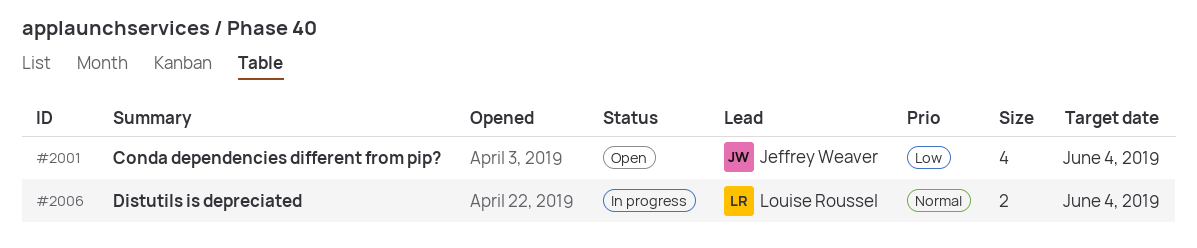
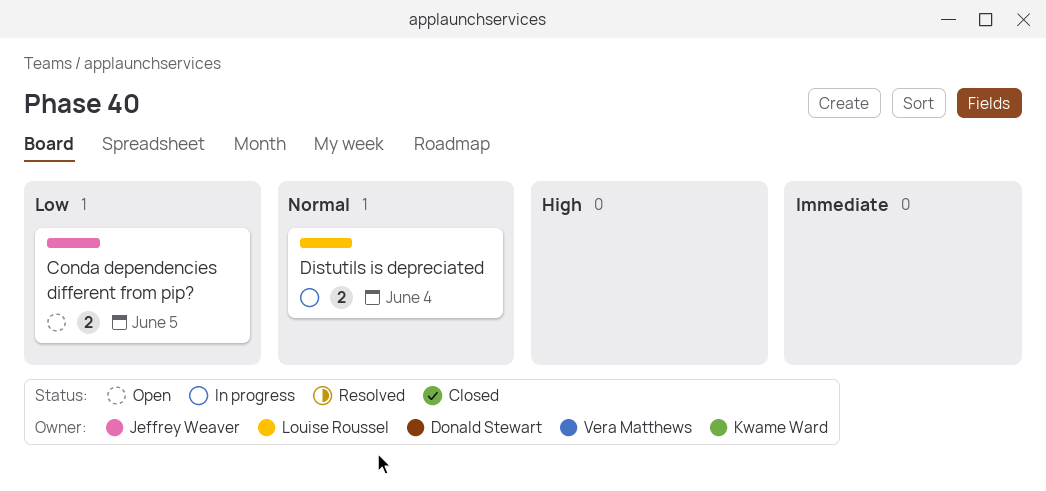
Conda dependencies different from pip?, estimate: 4 -> 2
Conda dependencies different from pip?, due: Jun 4 -> Jun 5

